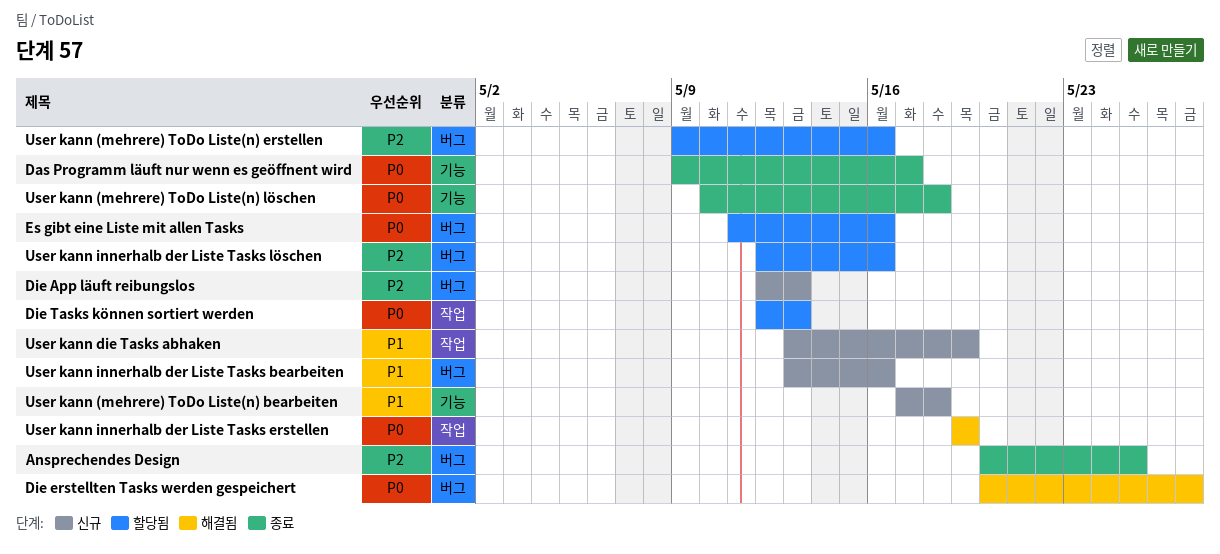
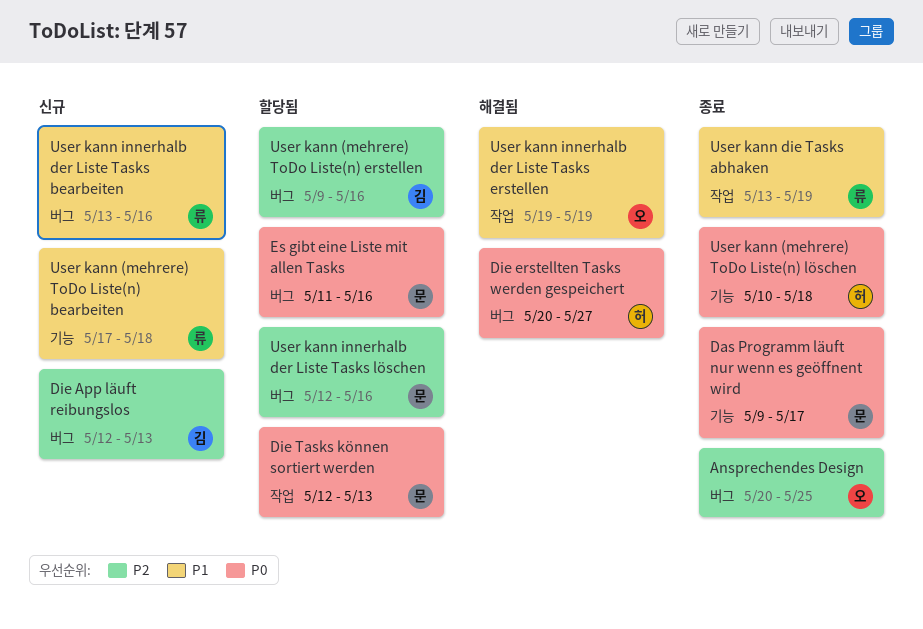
User kann die Tasks abhaken, status: 신규 -> 종료
User kann innerhalb der Liste Tasks erstellen, priority: P0 -> P1

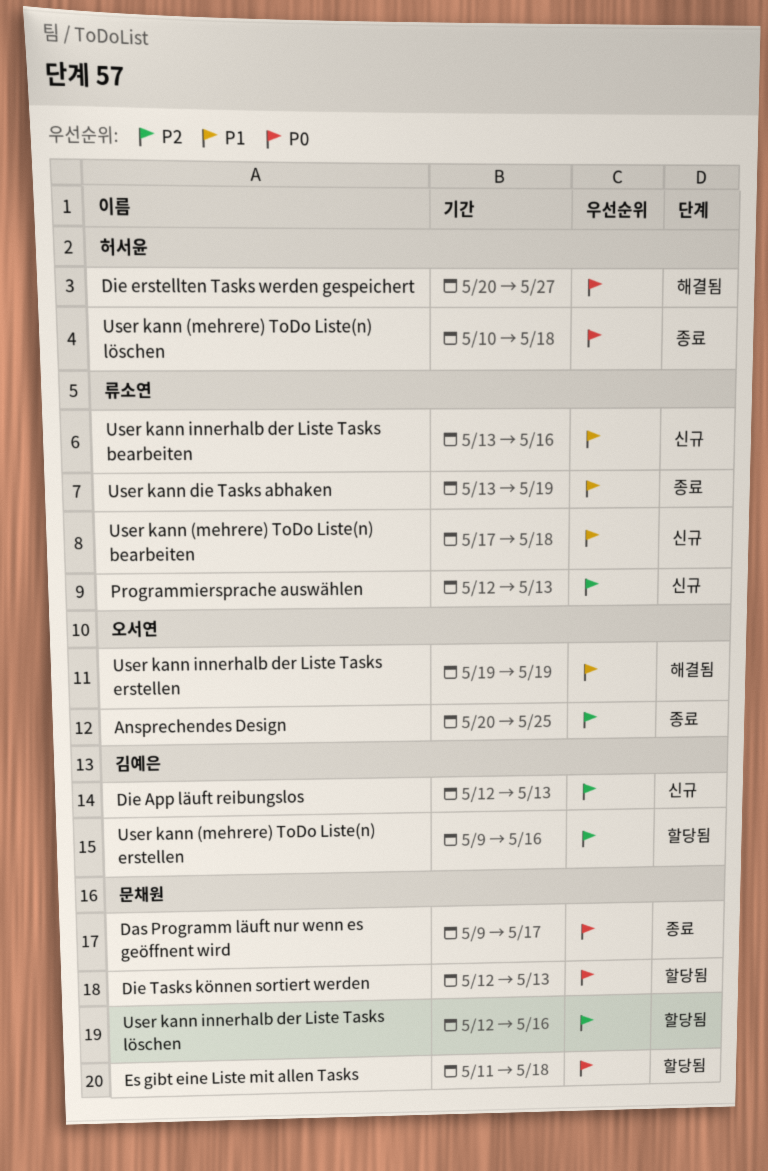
Es gibt eine Liste mit allen Tasks, due: May 16 -> May 18
Programmiersprache auswählen: none -> present

